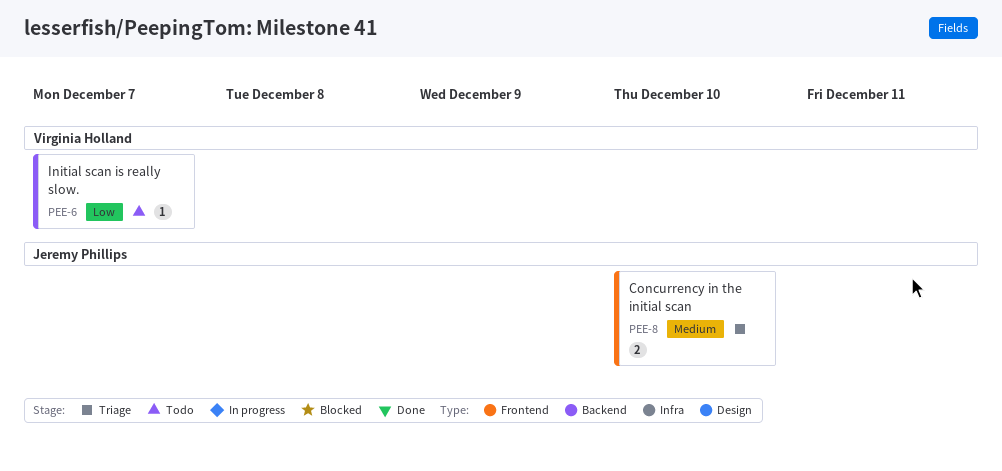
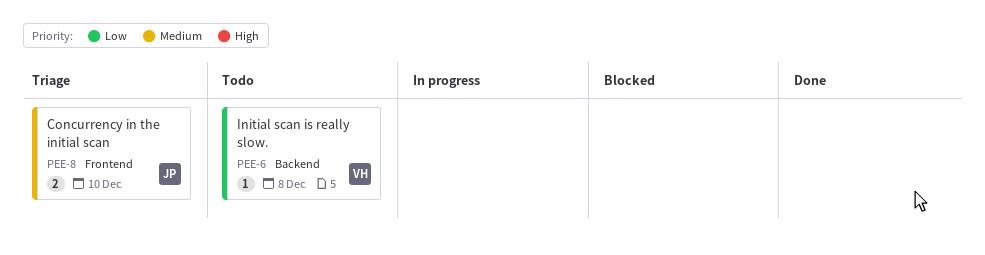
PEE-6, due: Dec 7 -> Dec 8

